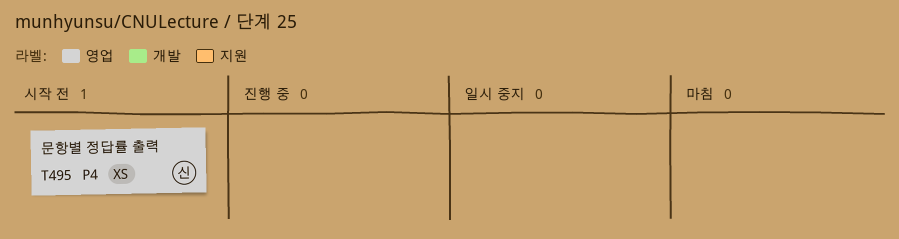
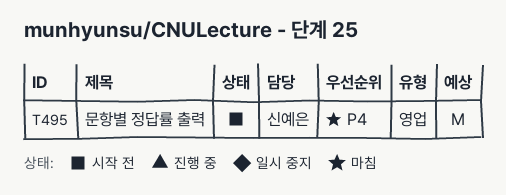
T495, estimate: XS -> M

